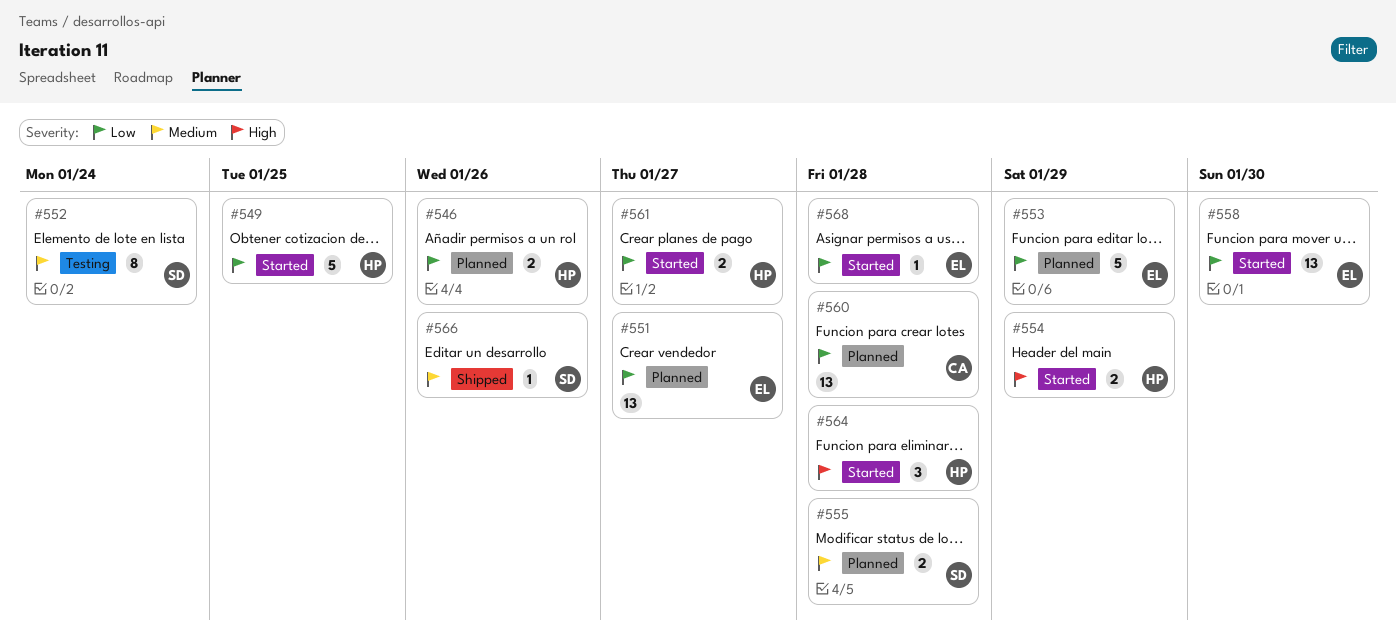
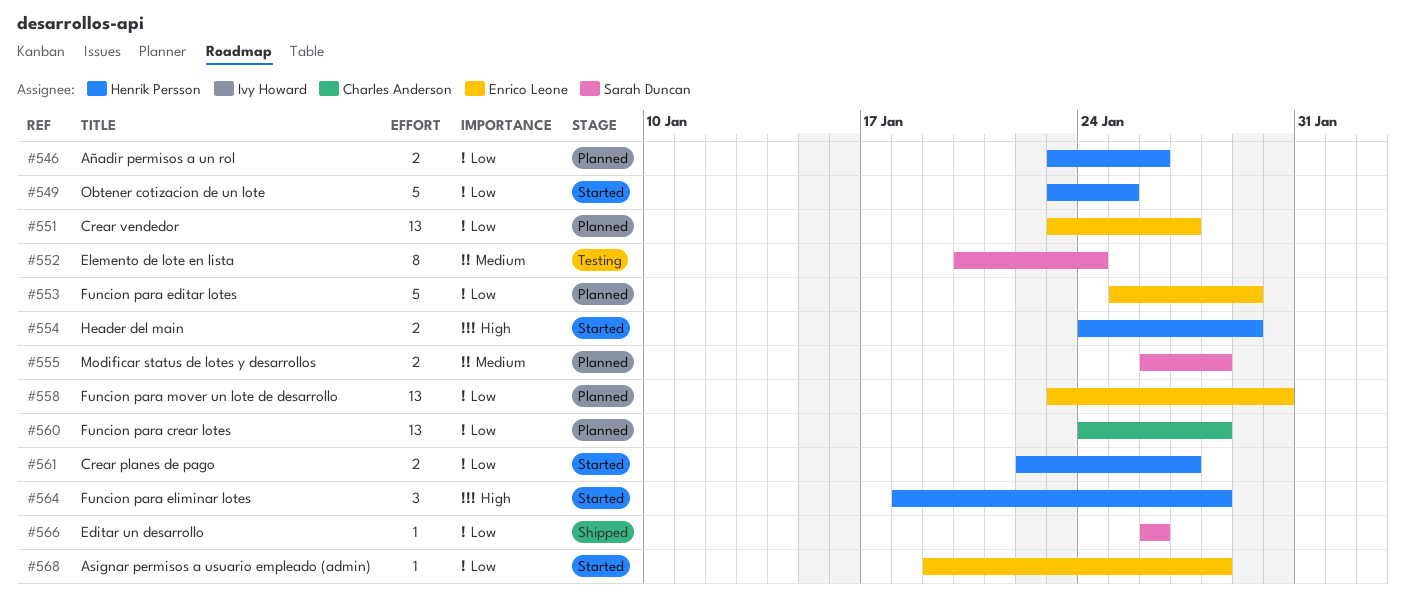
#558, status: Started -> Planned
#566, priority: Medium -> Low

